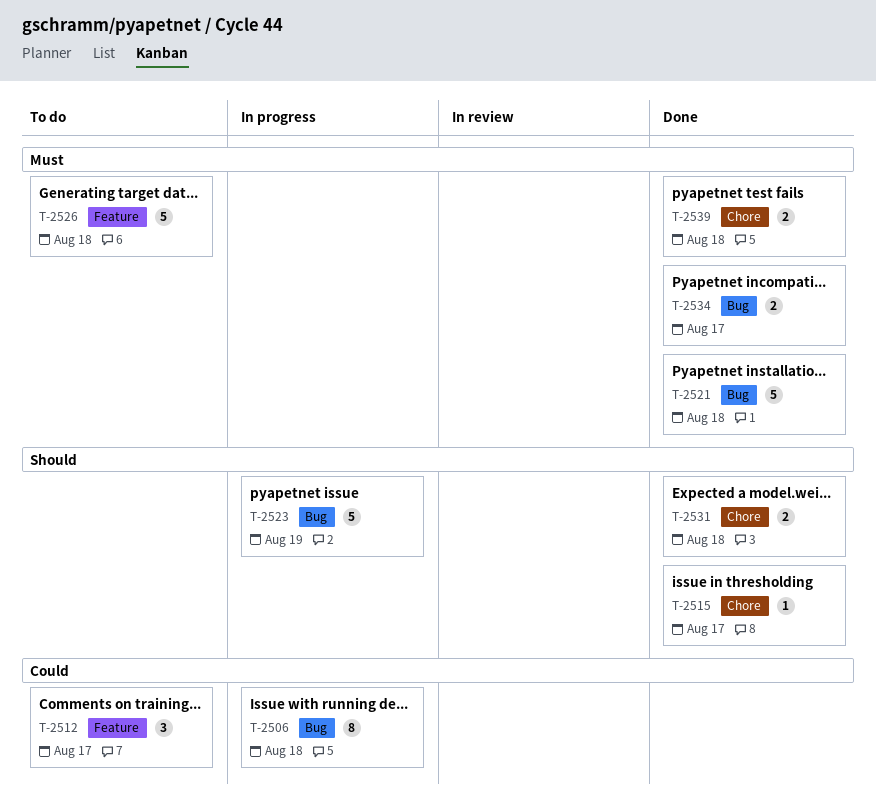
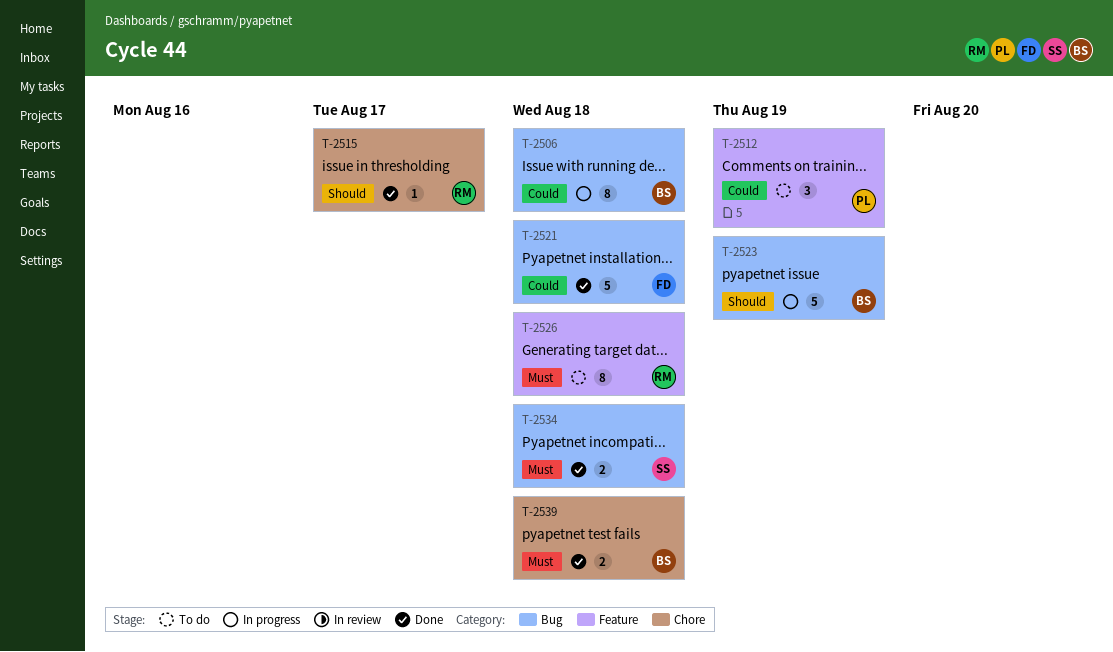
T-2512, due: Aug 17 -> Aug 19
T-2521, priority: Must -> Could
T-2526, estimate: 5 -> 8
T-2531: present -> none
T-2534, due: Aug 17 -> Aug 18

